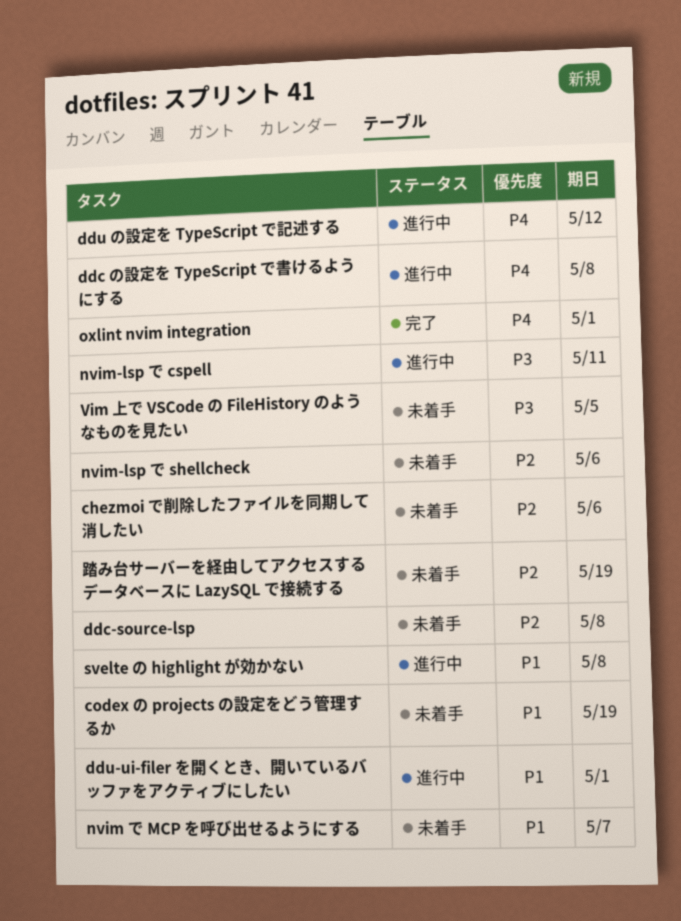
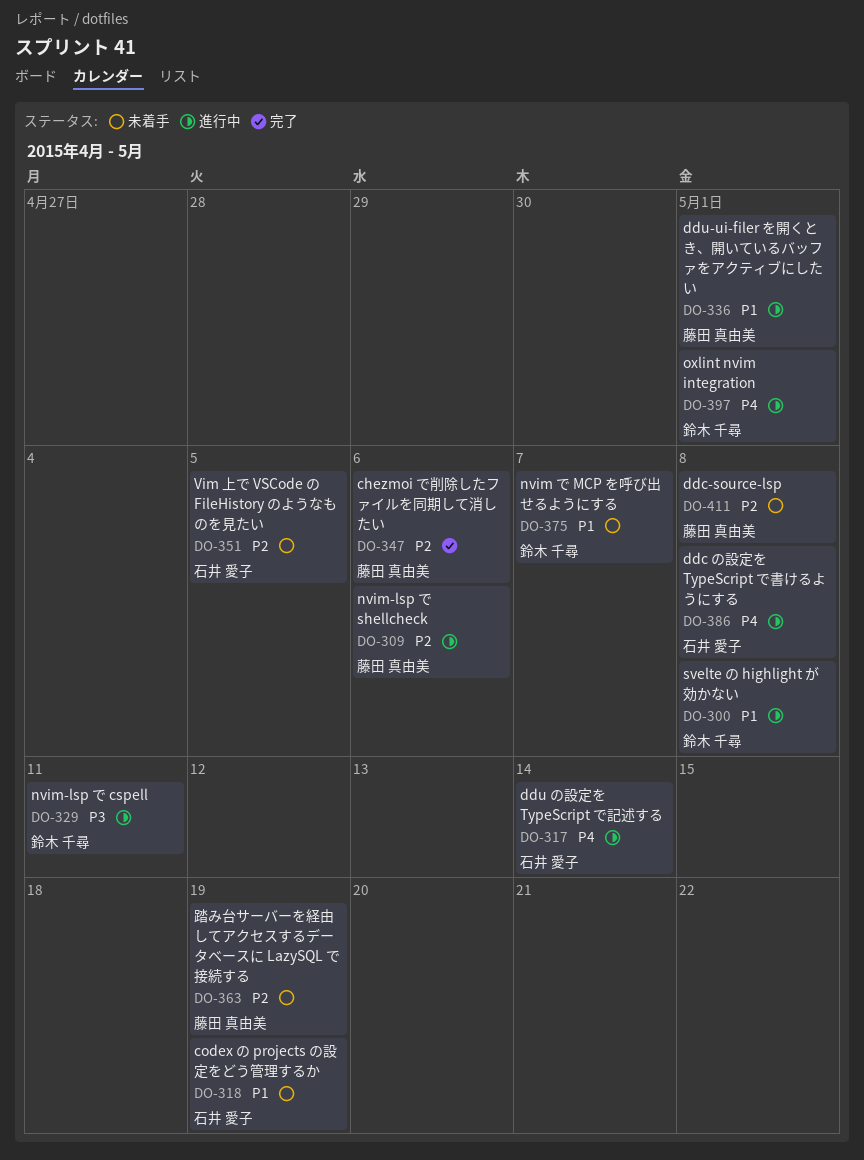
chezmoi で削除したファイルを同期して消したい, status: 未着手 -> 完了
ddu の設定を TypeScript で記述する, due: May 12 -> May 14
nvim-lsp で shellcheck, status: 未着手 -> 進行中
oxlint nvim integration, status: 完了 -> 進行中
Vim 上で VSCode の FileHistory のようなものを見たい, priority: P3 -> P2

